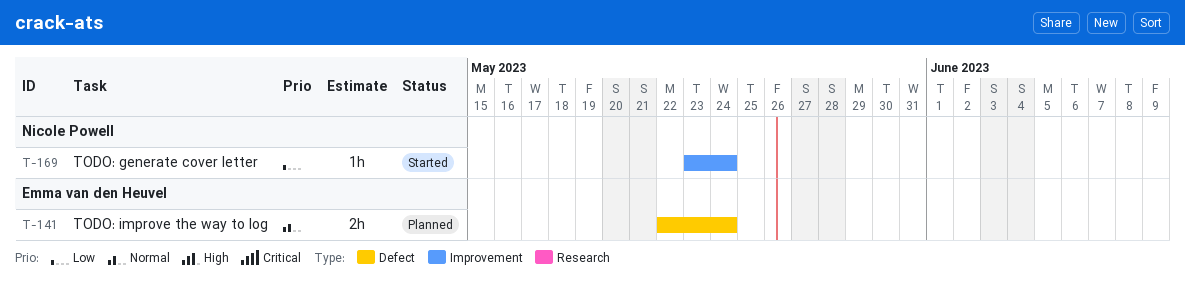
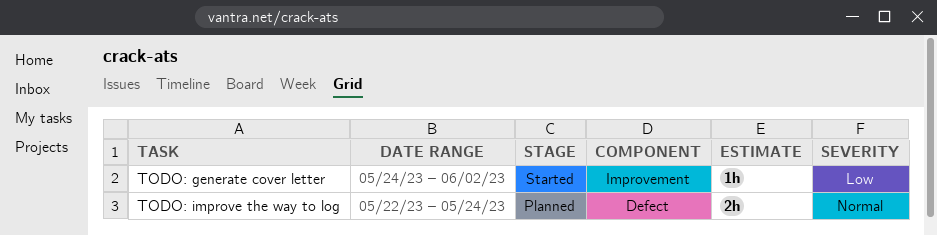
TODO: generate cover letter, start: May 23 -> May 24
TODO: generate cover letter, due: May 24 -> Jun 2

